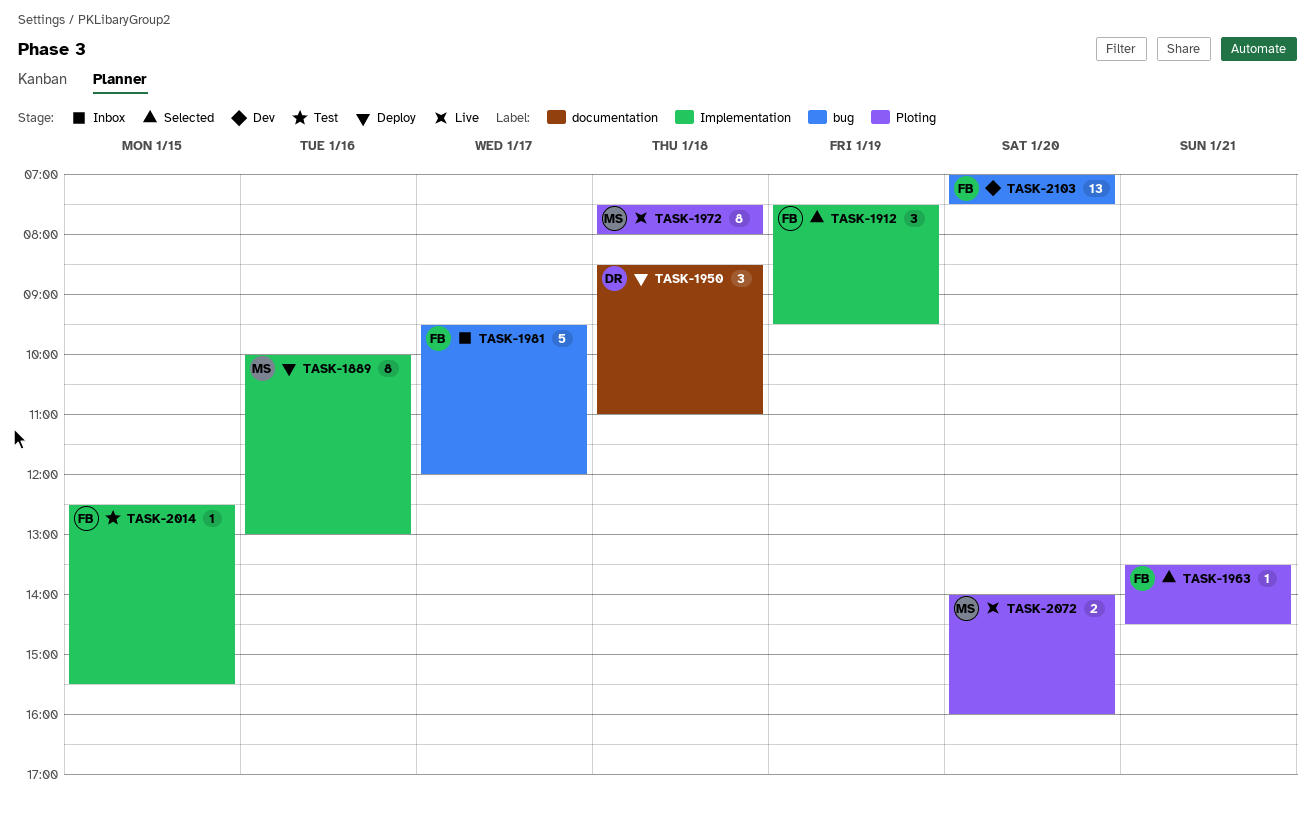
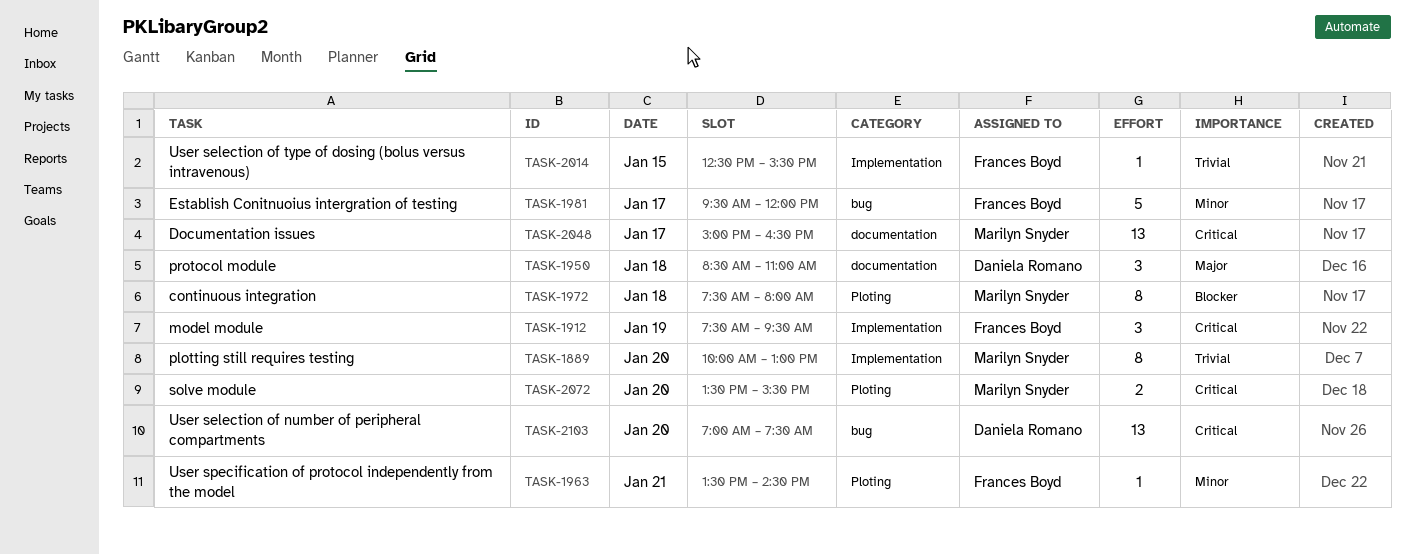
TASK-1889, day: Jan 16 -> Jan 20
TASK-2048: none -> present
TASK-2072, begins: 14:00 -> 13:30
TASK-2072, ends: 16:00 -> 15:30
TASK-2103, owner: Frances Boyd -> Daniela Romano

